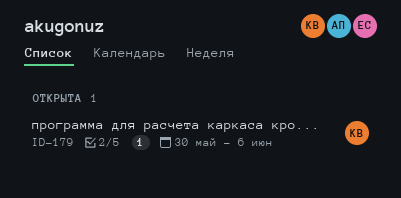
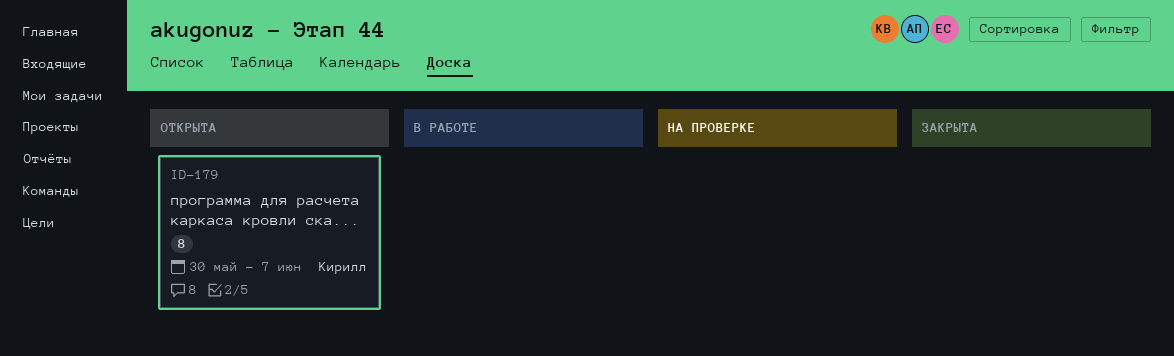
ID-179, estimate: 1 -> 8
ID-179, due: Jun 6 -> Jun 7

